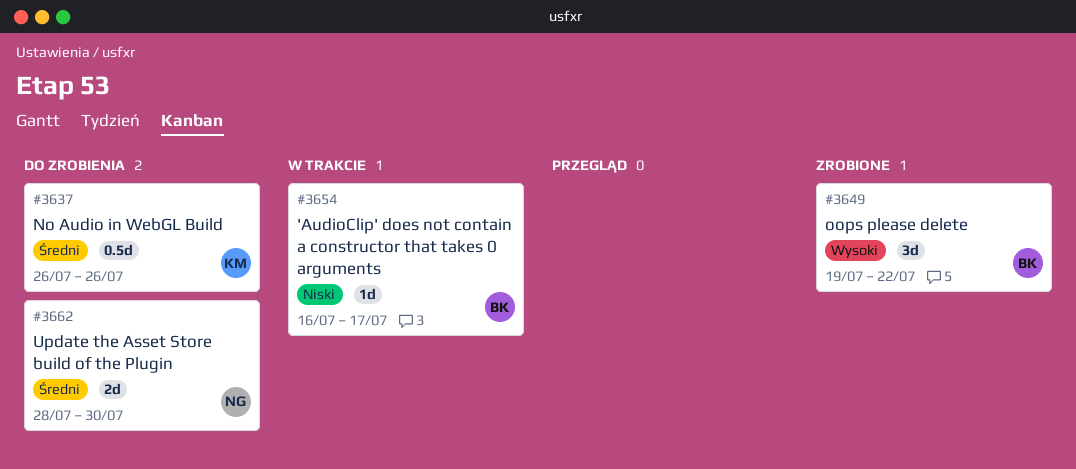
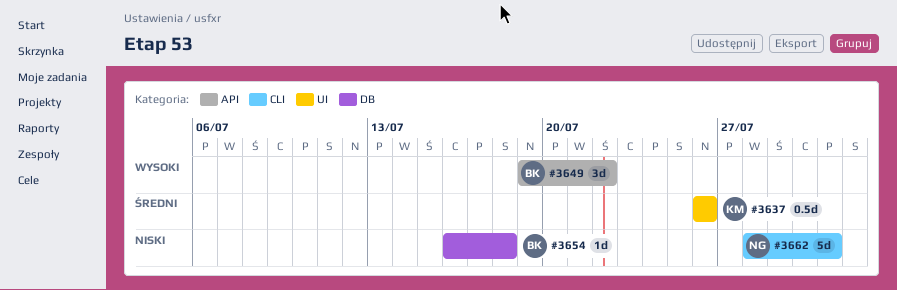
#3654, due: Jul 17 -> Jul 18
#3662, priority: Średni -> Niski
#3662, estimate: 2d -> 5d
#3662, due: Jul 30 -> Jul 31

